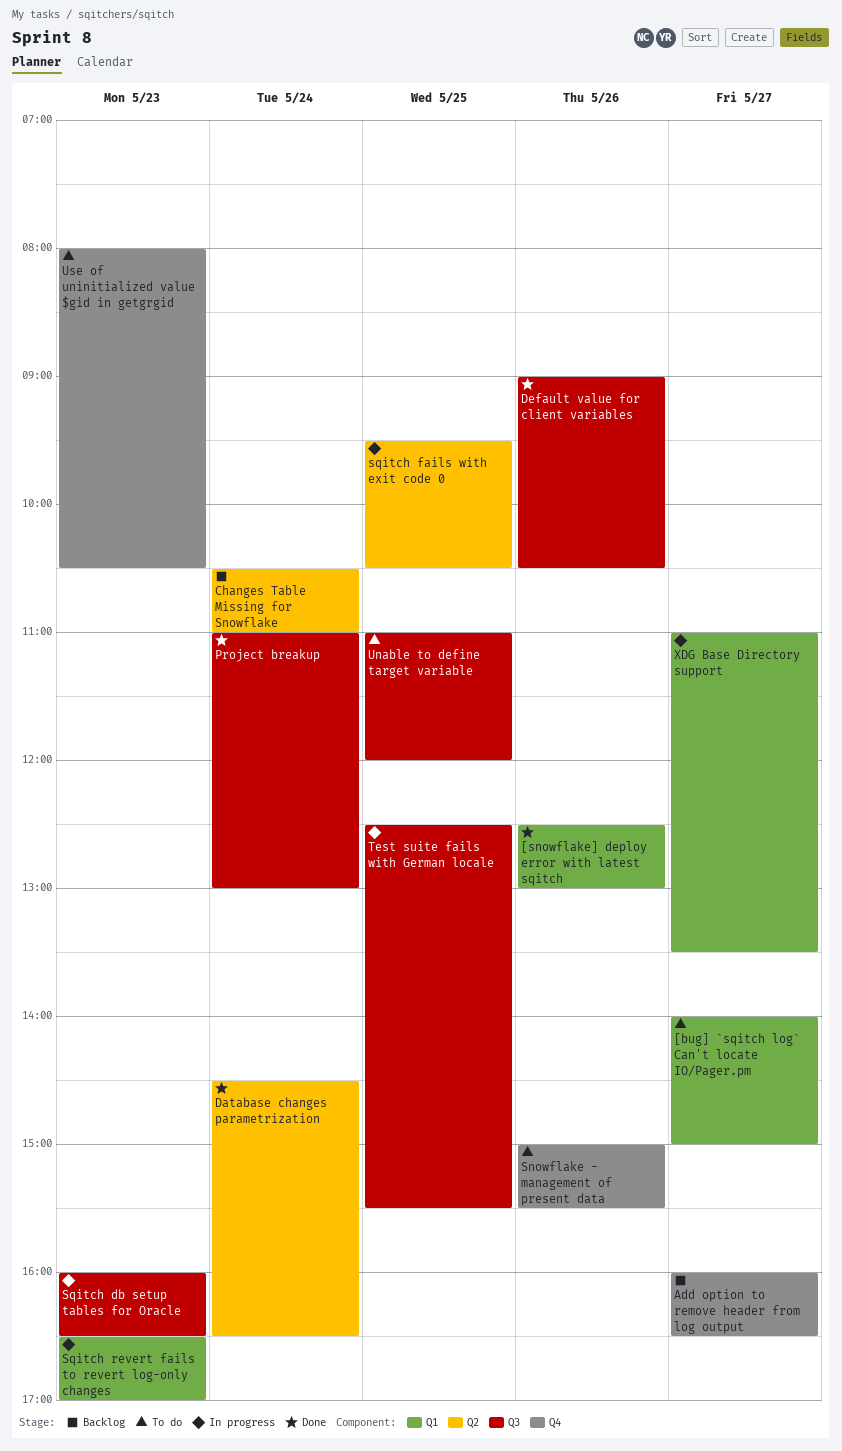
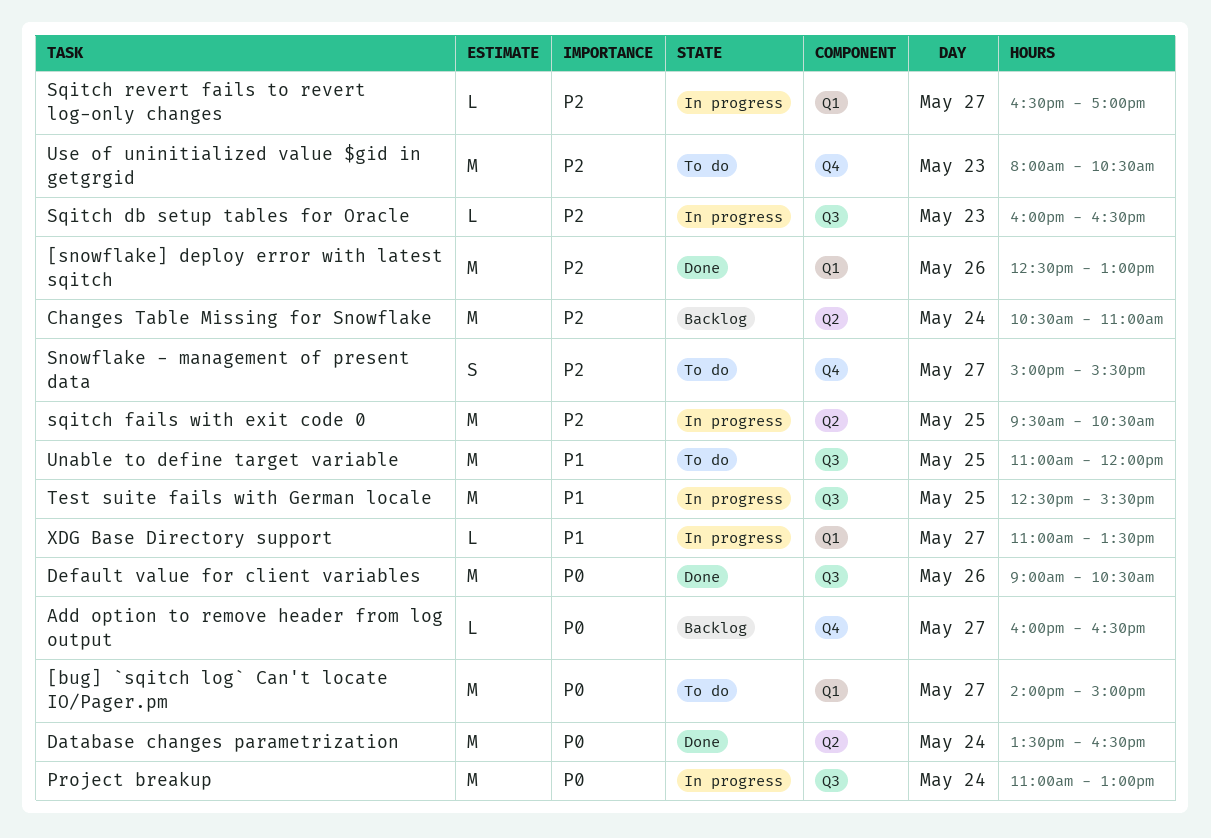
Database changes parametrization, begins: 14:30 -> 13:30
Project breakup, status: Done -> In progress
Snowflake - management of present data, day: May 26 -> May 27
Sqitch revert fails to revert log-only changes, day: May 23 -> May 27

